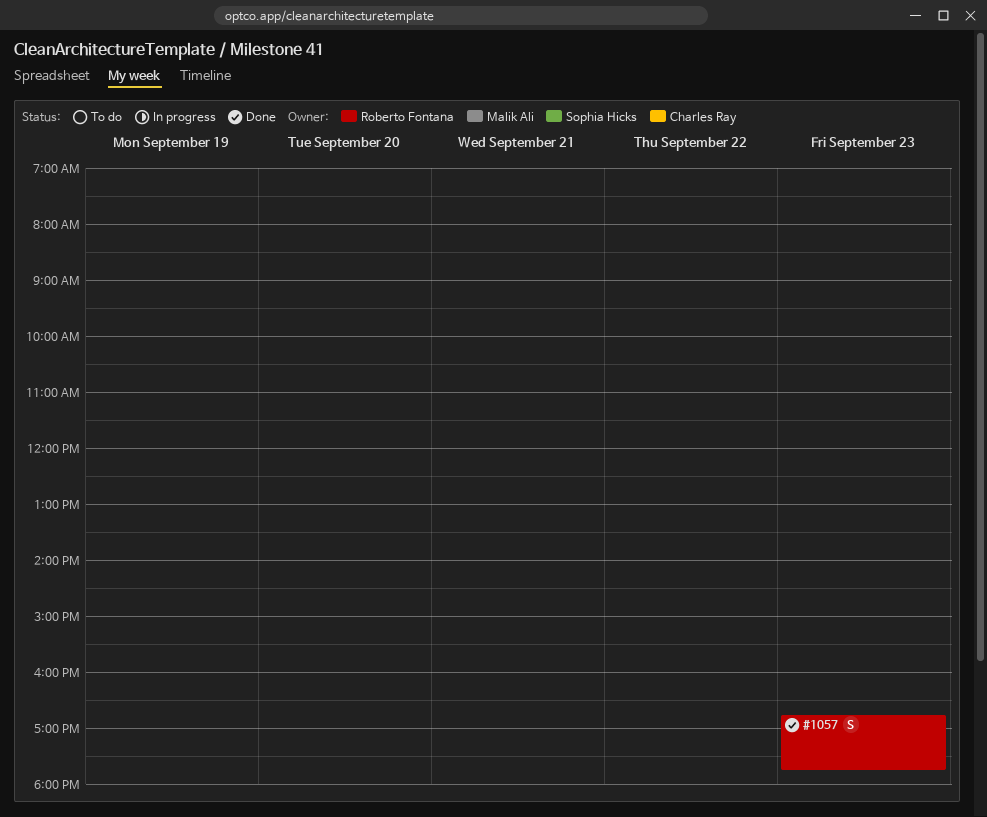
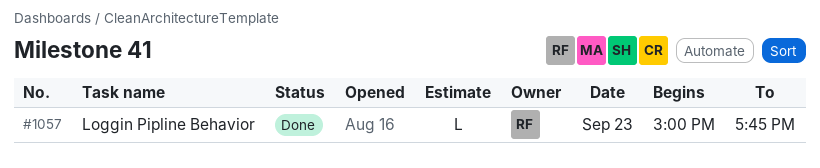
#1057, estimate: S -> L
#1057, begins: 16:45 -> 15:00

